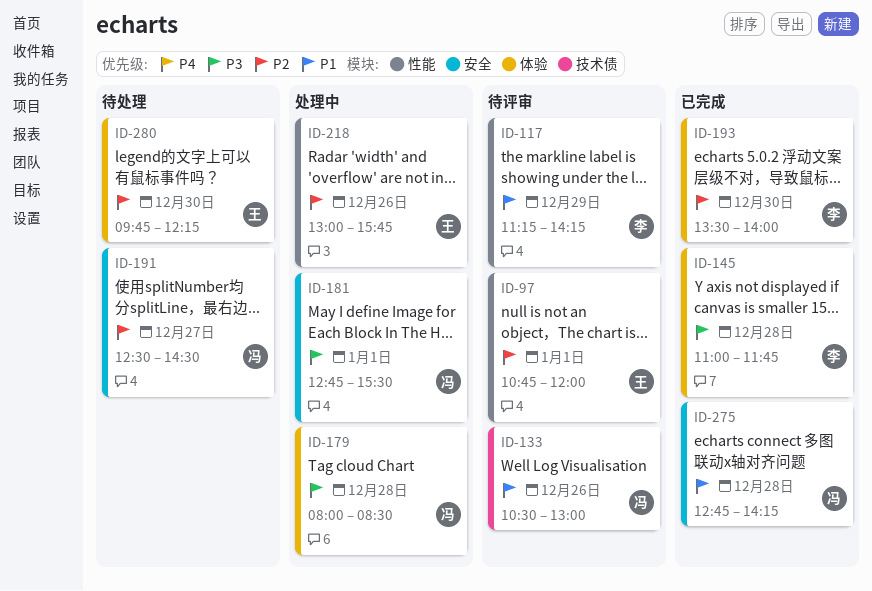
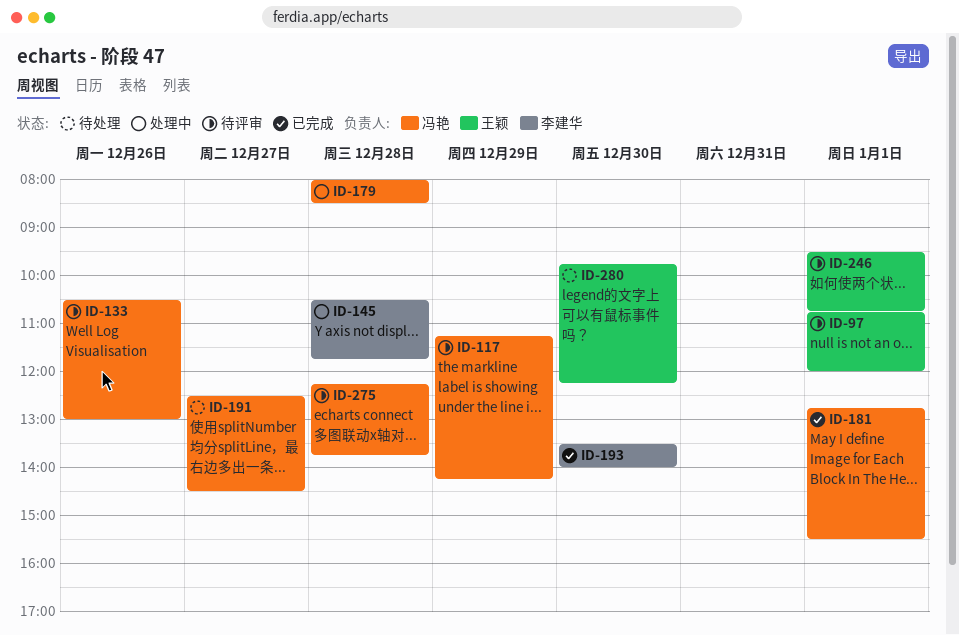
ID-117, owner: 李建华 -> 冯艳
ID-145, status: 已完成 -> 处理中
ID-145, begins: 11:00 -> 10:30
ID-181, status: 处理中 -> 已完成
ID-218: present -> none
ID-246: none -> present
ID-275, status: 已完成 -> 待评审
ID-275, begins: 12:45 -> 12:15
ID-275, ends: 14:15 -> 13:45

